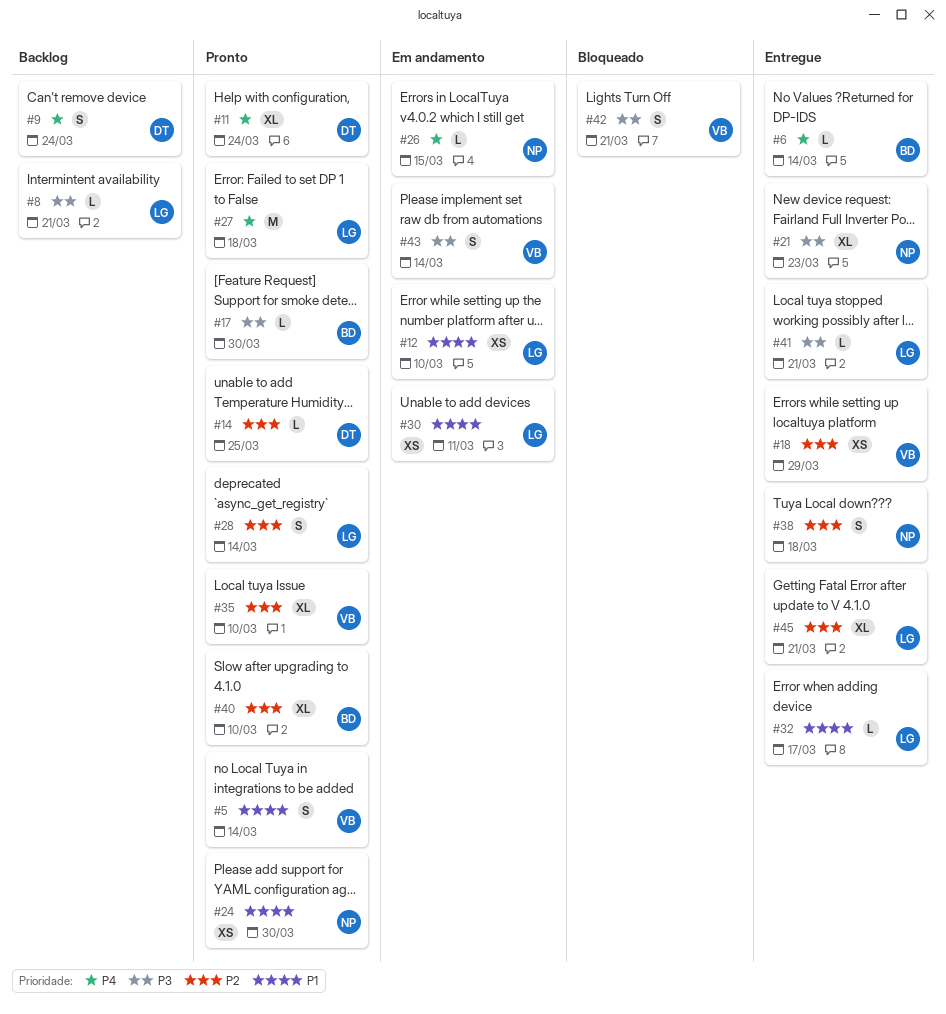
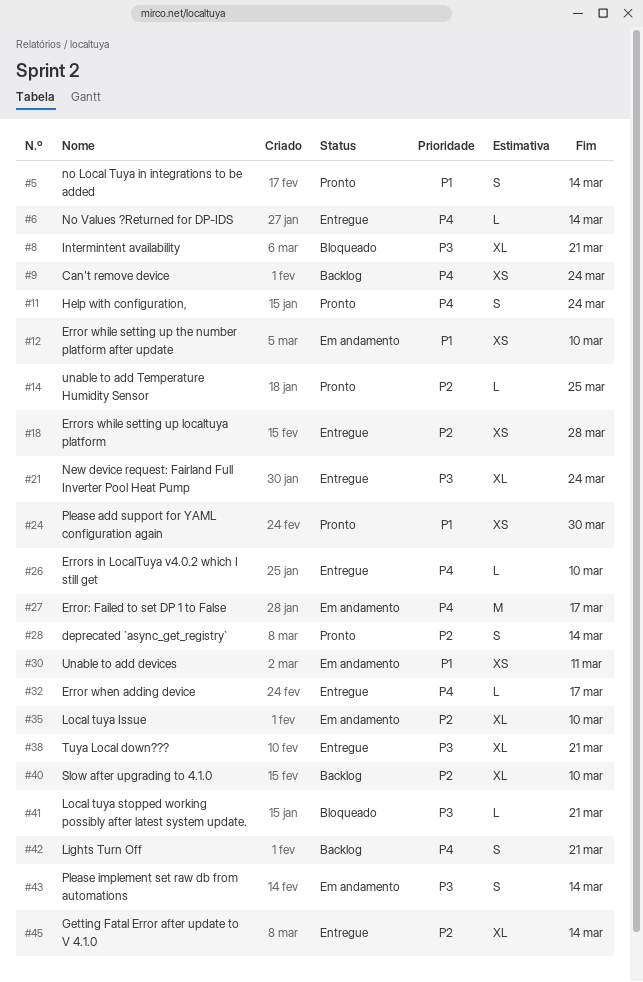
#8, status: Backlog -> Bloqueado
#8, estimate: L -> XL
#9, estimate: S -> XS
#11, estimate: XL -> S
#17: present -> none
#18, due: Mar 29 -> Mar 28
#21, due: Mar 23 -> Mar 24
#26, status: Em andamento -> Entregue
#26, due: Mar 15 -> Mar 10
#27, status: Pronto -> Em andamento
#27, due: Mar 18 -> Mar 17
#32, priority: P1 -> P4
#35, status: Pronto -> Em andamento
#38, priority: P2 -> P3
#38, estimate: S -> XL
#38, due: Mar 18 -> Mar 21
#40, status: Pronto -> Backlog
#41, status: Entregue -> Bloqueado
#42, status: Bloqueado -> Backlog
#42, priority: P3 -> P4
#45, due: Mar 21 -> Mar 14

